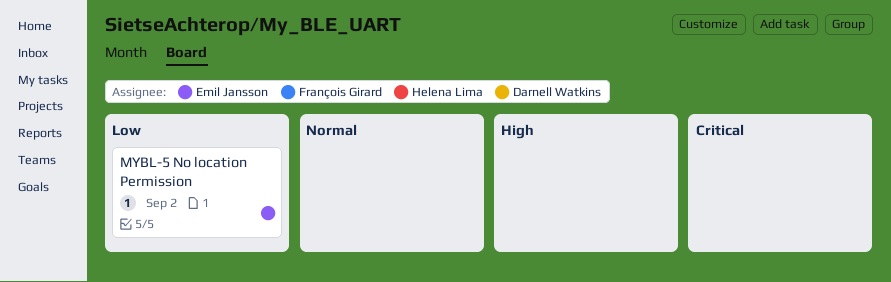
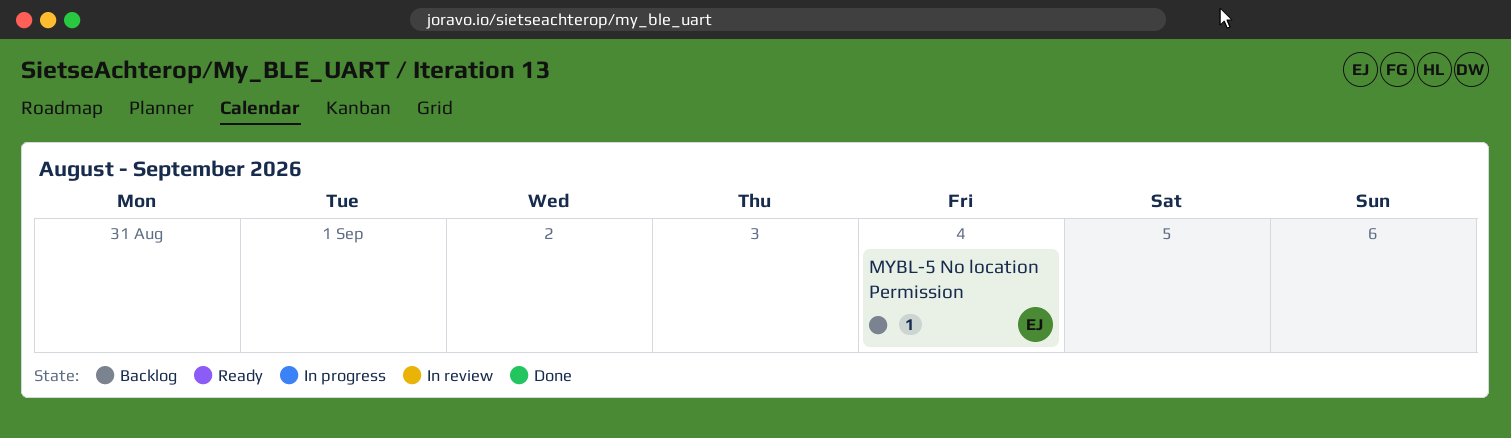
MYBL-5, due: Sep 2 -> Sep 4

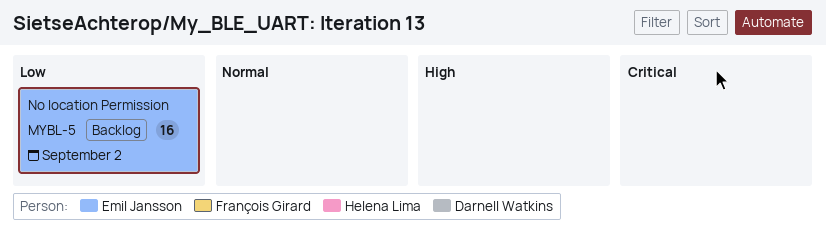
MYBL-5, estimate: 1 -> 16
MYBL-5, due: Sep 4 -> Sep 2

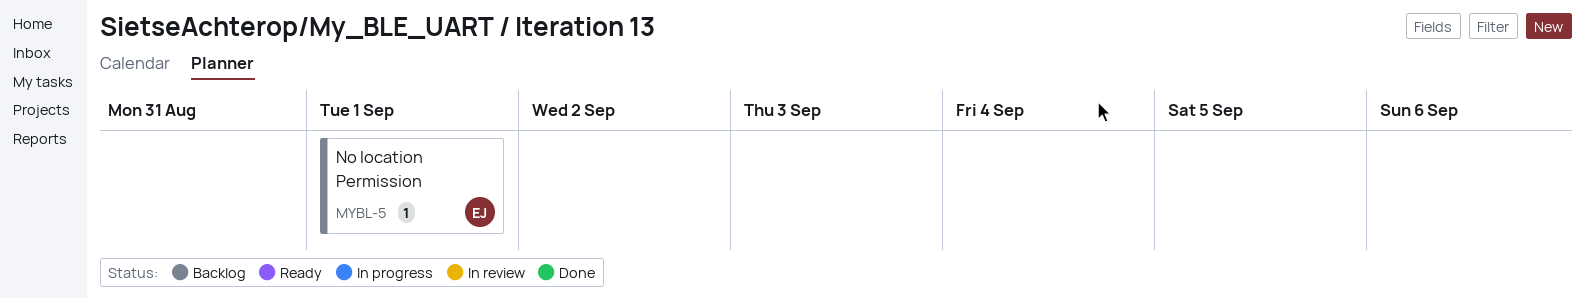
MYBL-5, estimate: 16 -> 1
MYBL-5, due: Sep 2 -> Sep 1

